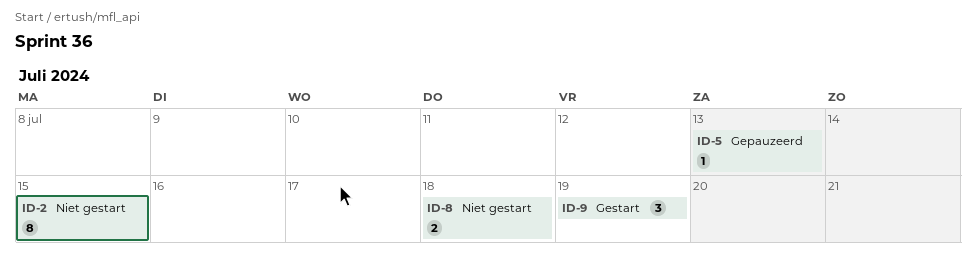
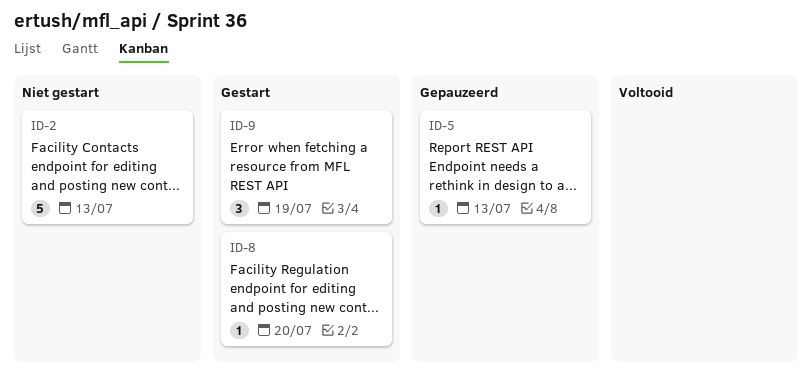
ID-2, estimate: 8 -> 5
ID-2, due: Jul 15 -> Jul 13
ID-8, status: Niet gestart -> Gestart
ID-8, estimate: 2 -> 1
ID-8, due: Jul 18 -> Jul 20

